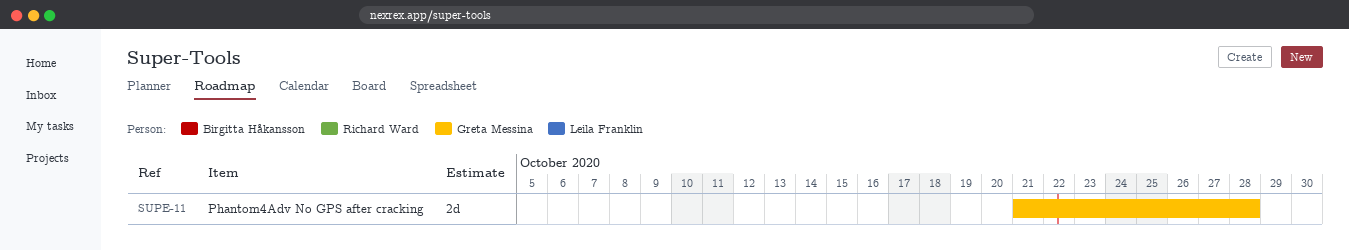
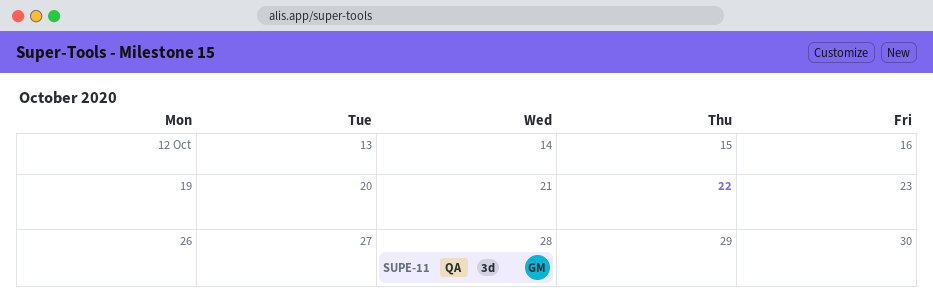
SUPE-11, estimate: 2d -> 3d

